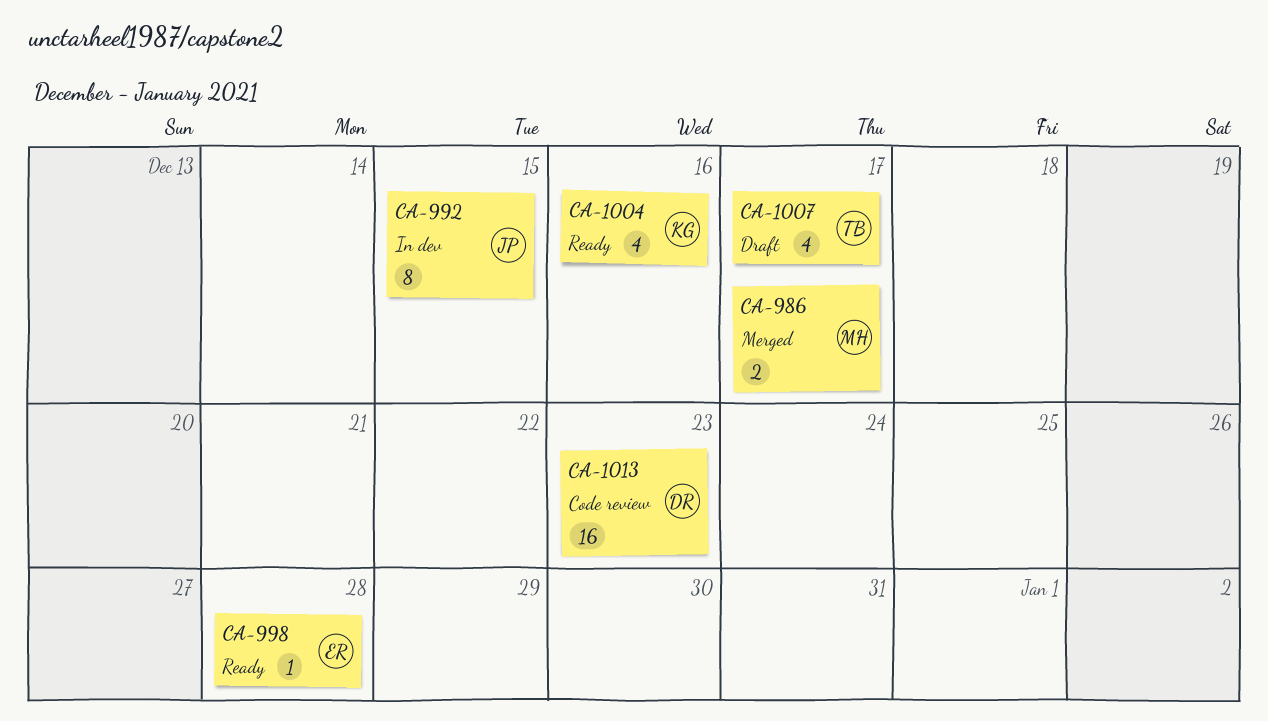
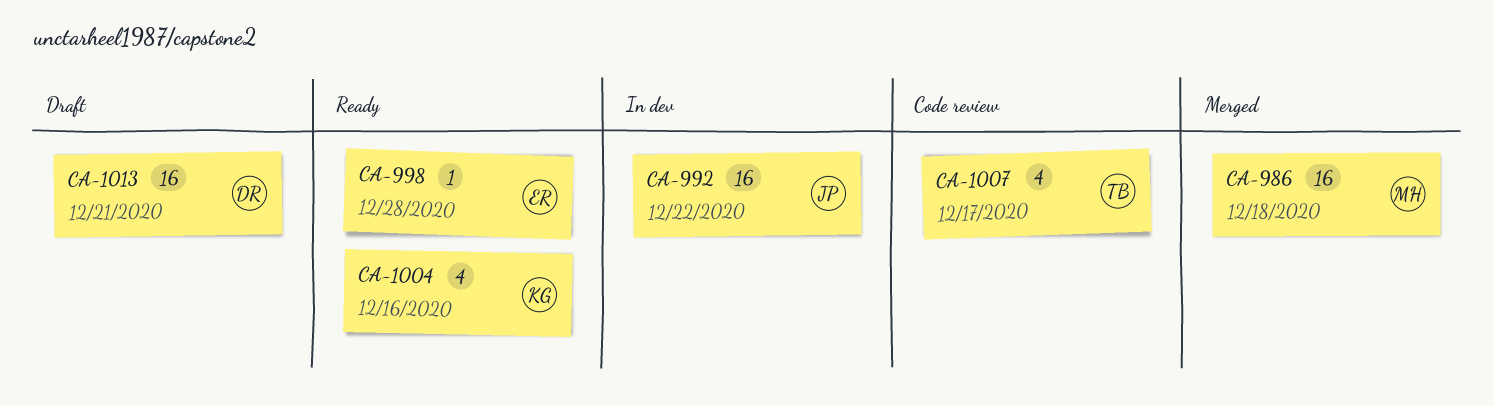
CA-986, estimate: 2 -> 16
CA-986, due: Dec 17 -> Dec 18
CA-992, estimate: 8 -> 16
CA-992, due: Dec 15 -> Dec 22
CA-1007, status: Draft -> Code review
CA-1013, status: Code review -> Draft
CA-1013, due: Dec 23 -> Dec 21

